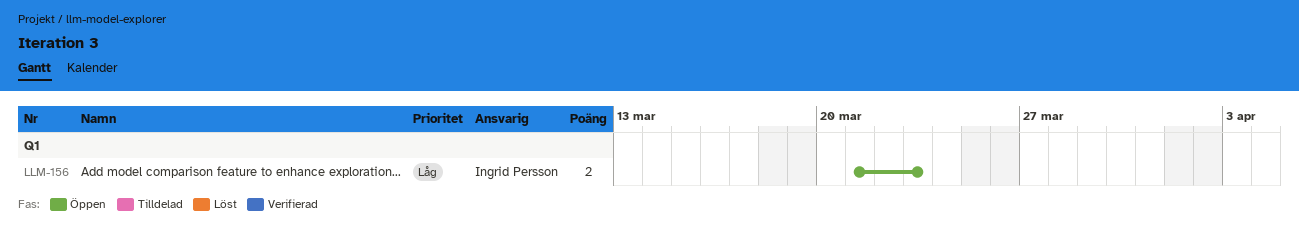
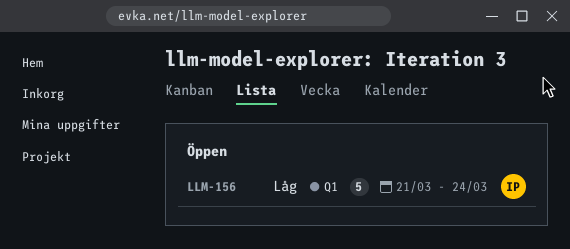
LLM-156, estimate: 2 -> 5
LLM-156, due: Mar 23 -> Mar 24

